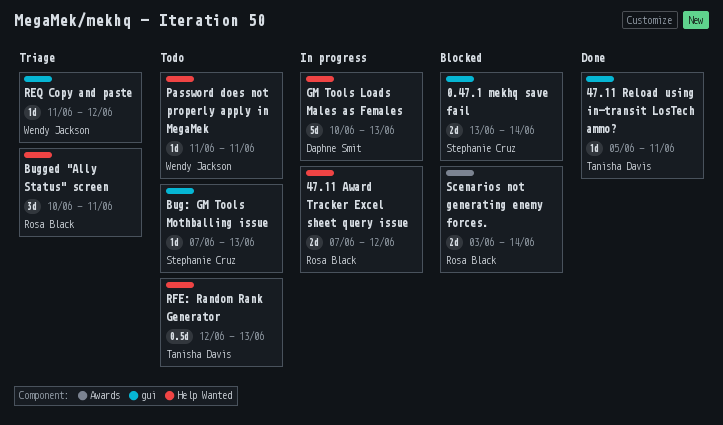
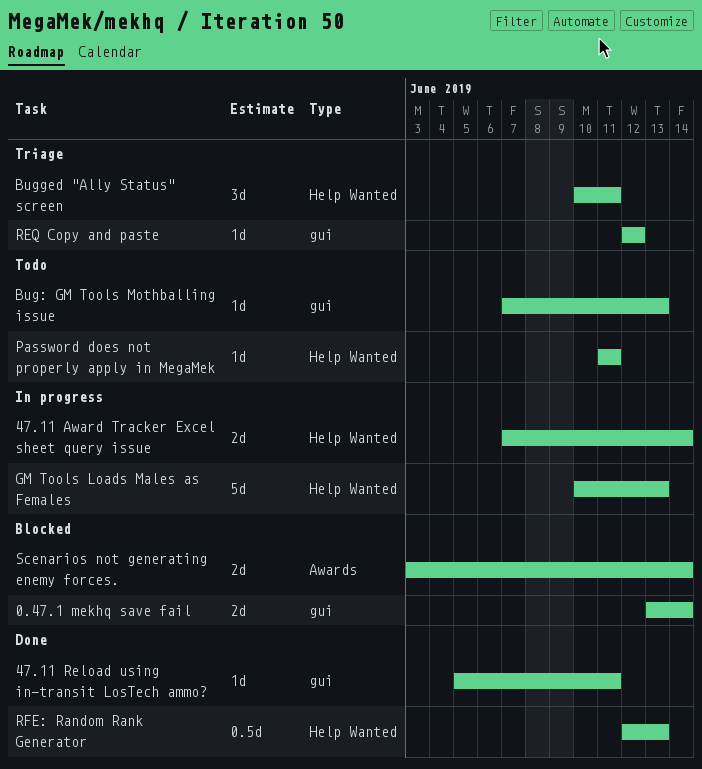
47.11 Award Tracker Excel sheet query issue, due: Jun 12 -> Jun 14
REQ Copy and paste, start: Jun 11 -> Jun 12
RFE: Random Rank Generator, status: Todo -> Done

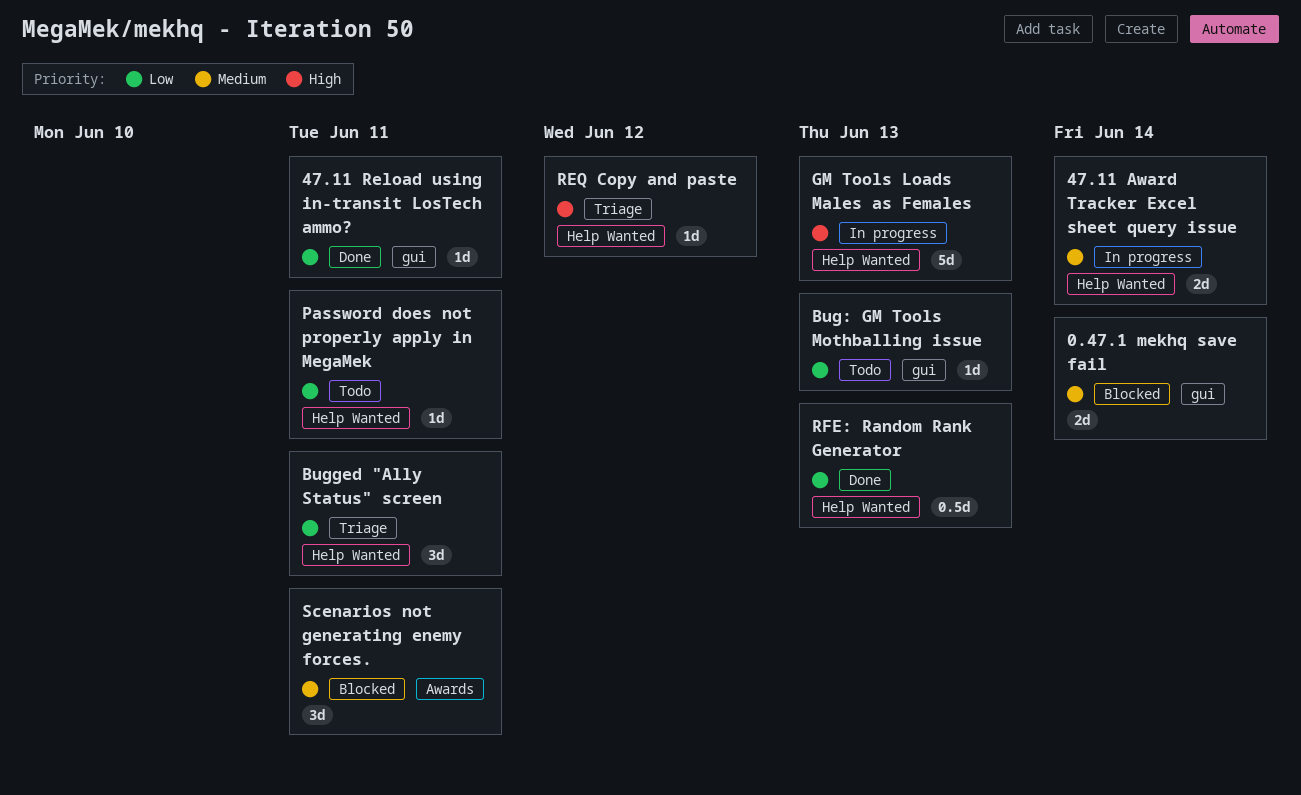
REQ Copy and paste, label: gui -> Help Wanted
Scenarios not generating enemy forces., estimate: 2d -> 3d
Scenarios not generating enemy forces., due: Jun 14 -> Jun 11

